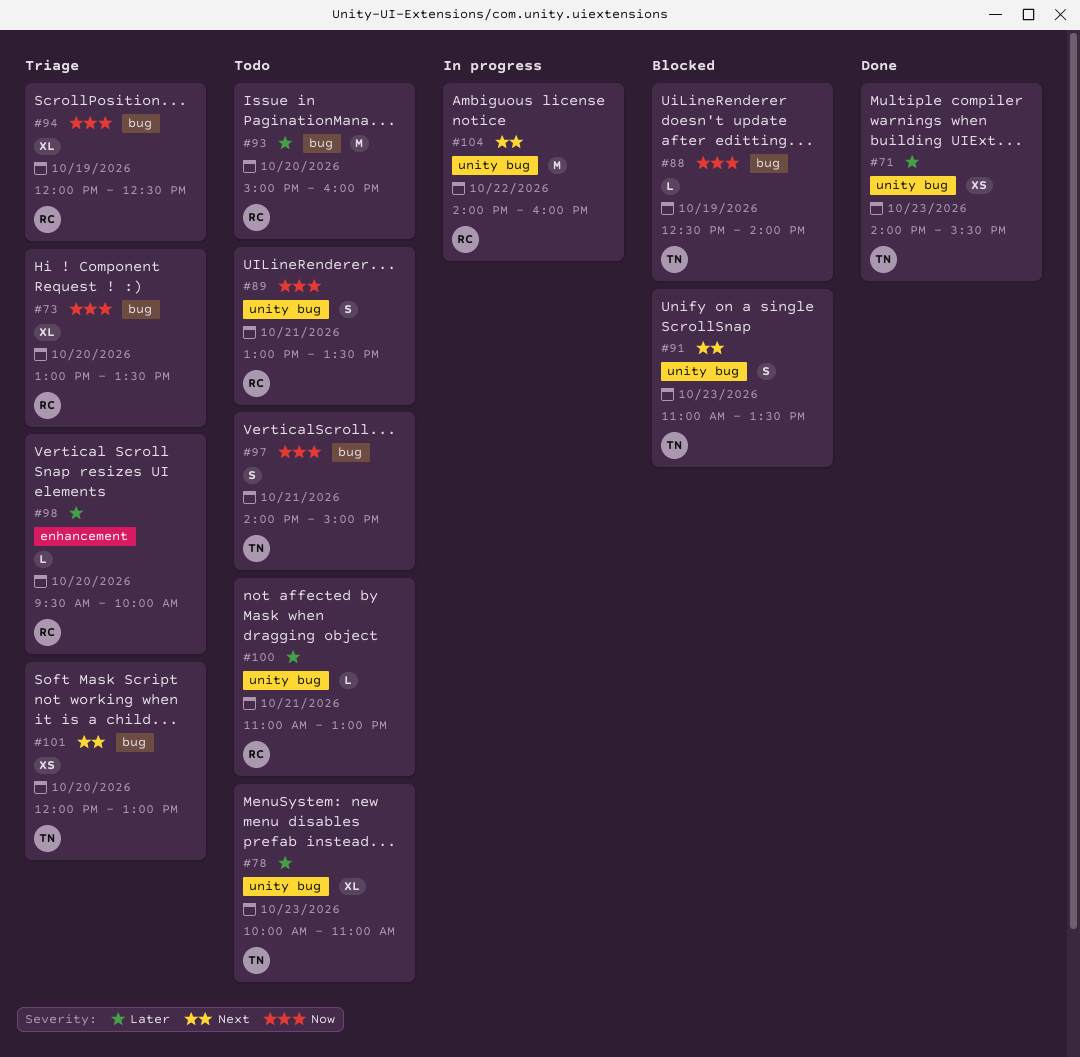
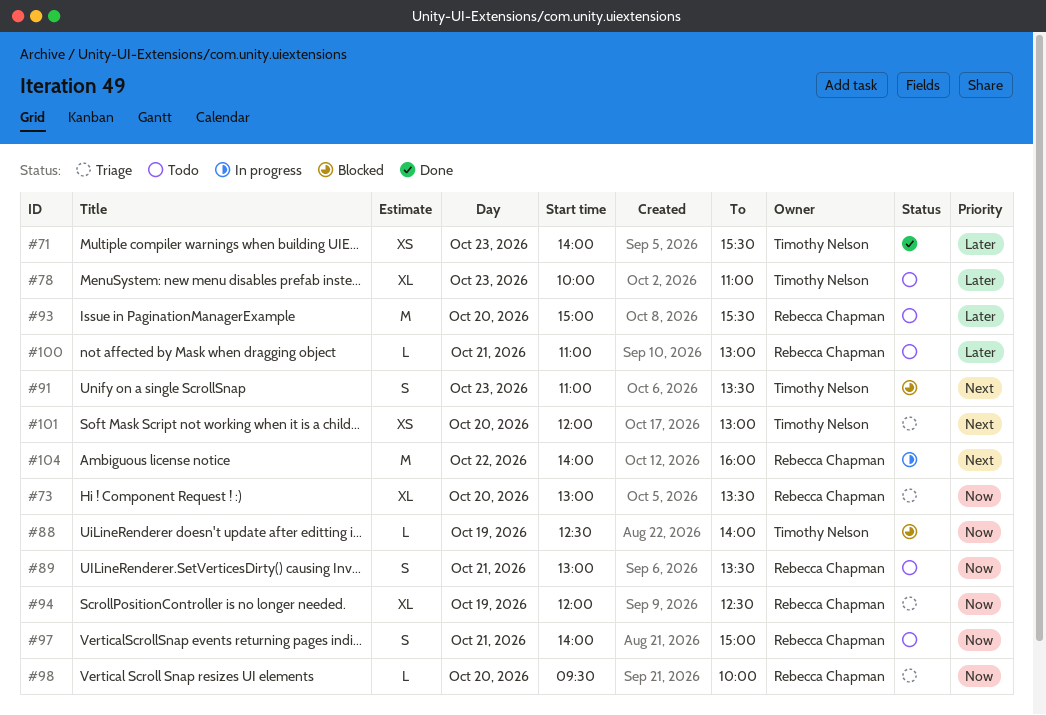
#93, ends: 16:00 -> 15:30
#97, owner: Timothy Nelson -> Rebecca Chapman
#98, priority: Later -> Now

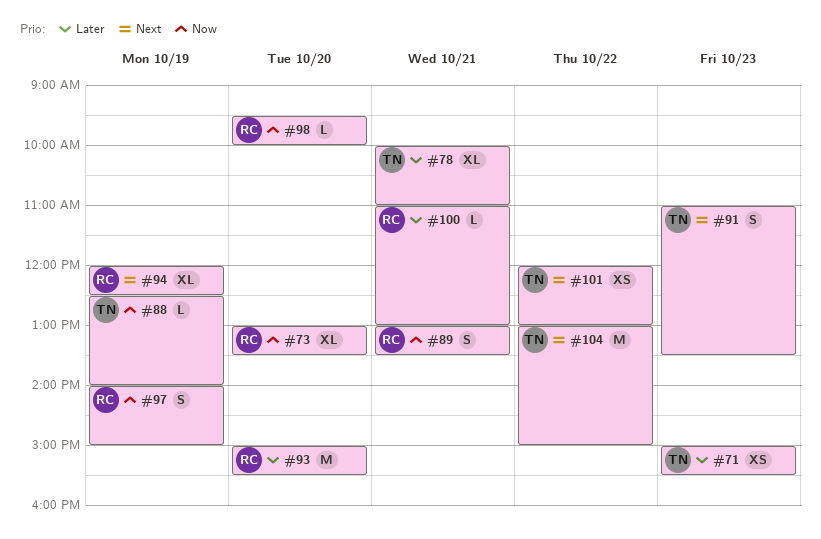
#71, begins: 14:00 -> 15:00
#78, day: Oct 23 -> Oct 21
#94, priority: Now -> Next
#97, day: Oct 21 -> Oct 19
#101, day: Oct 20 -> Oct 22
#104, owner: Rebecca Chapman -> Timothy Nelson
#104, begins: 14:00 -> 13:00
#104, ends: 16:00 -> 15:00

